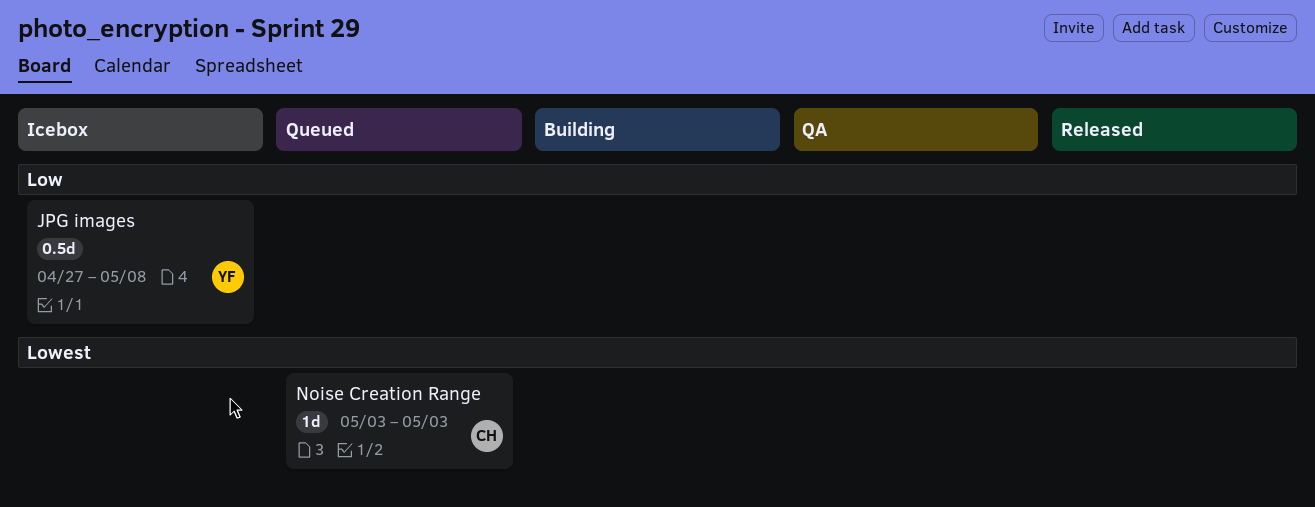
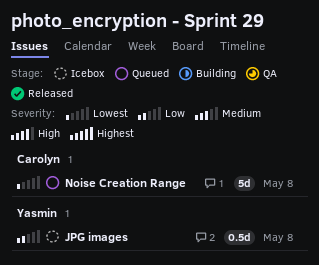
Noise Creation Range, estimate: 1d -> 5d
Noise Creation Range, due: May 3 -> May 8

